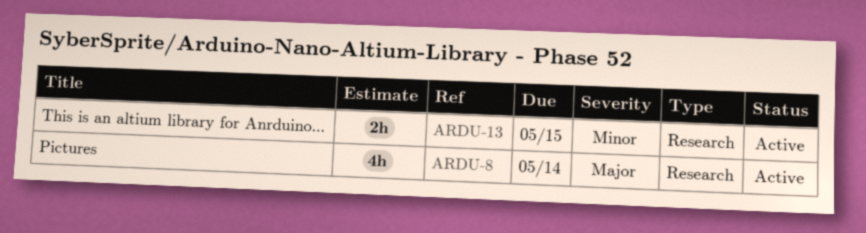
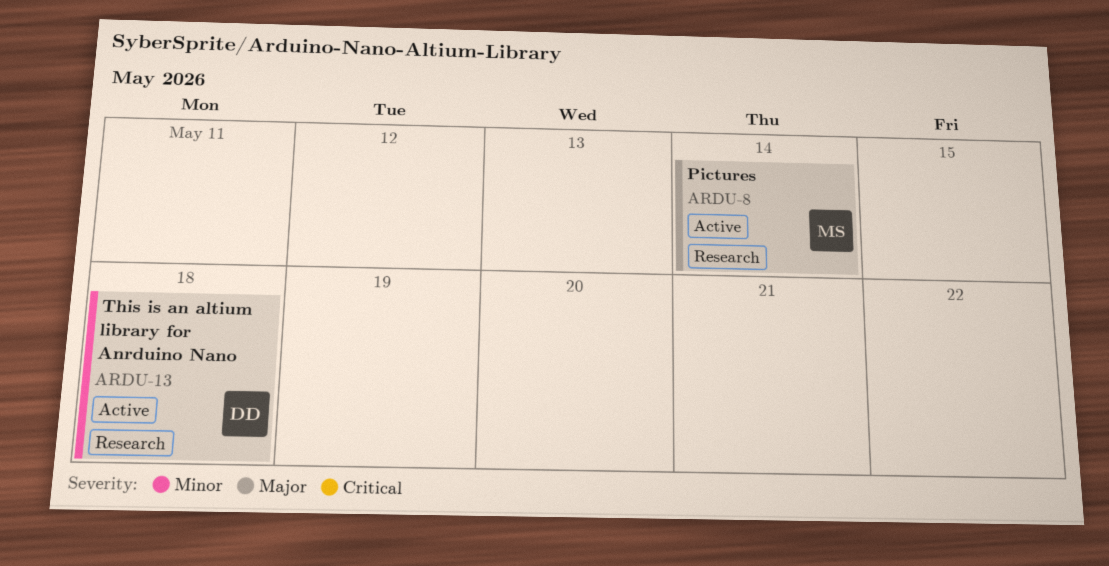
ARDU-13, due: May 15 -> May 18

